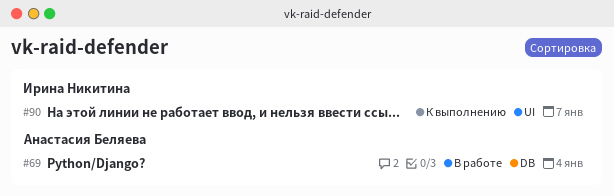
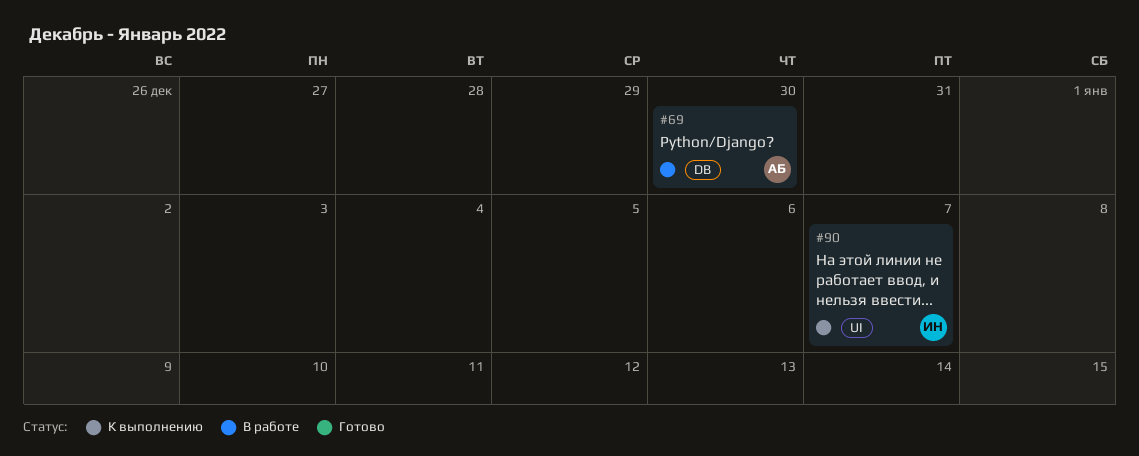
#69, due: Jan 4 -> Dec 30

